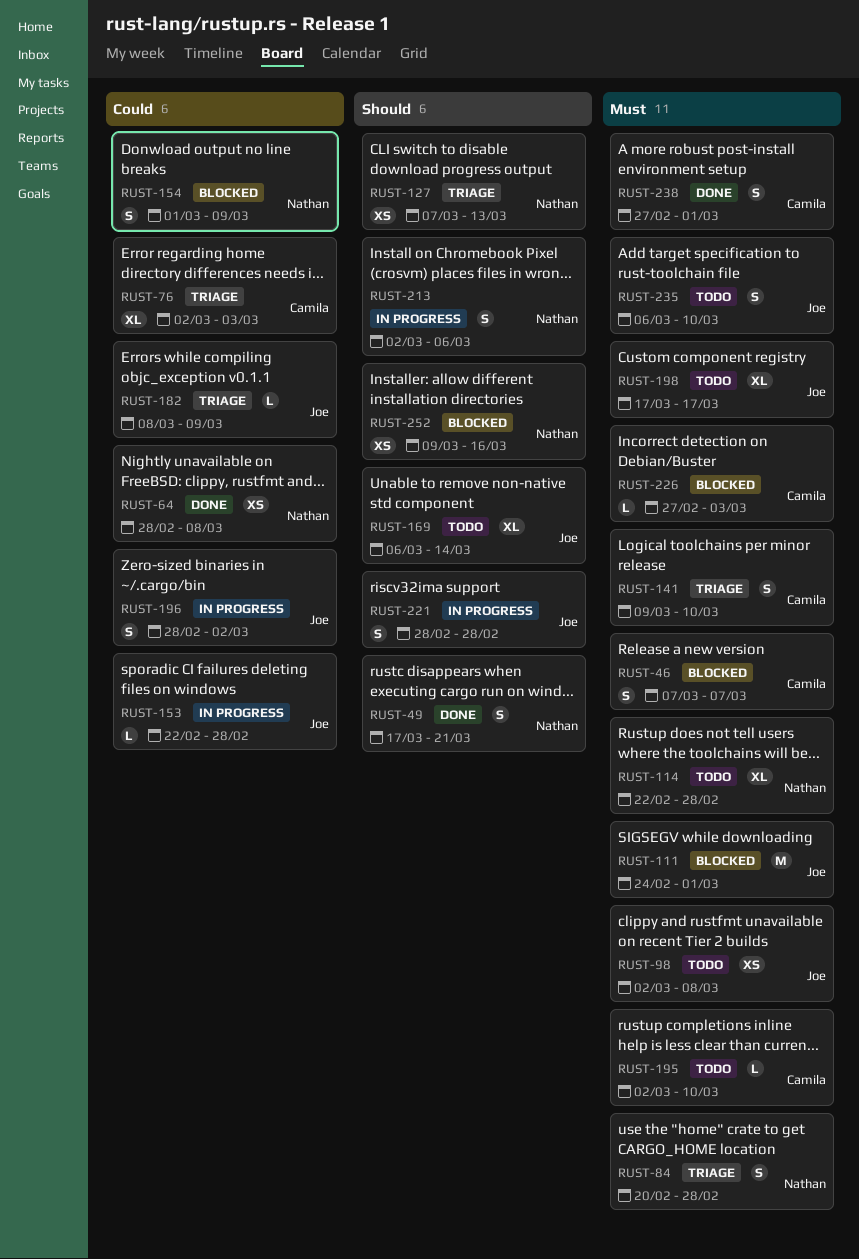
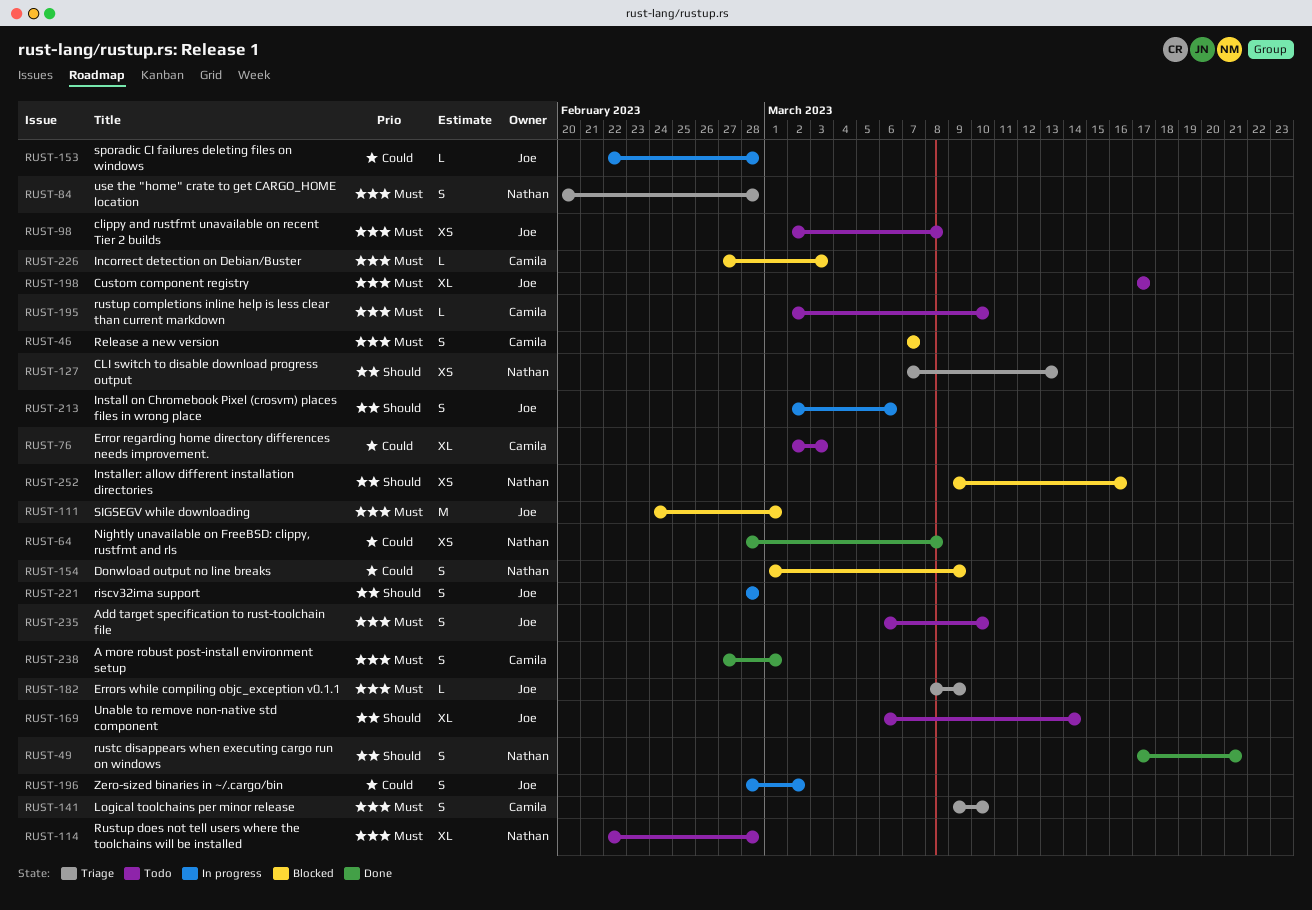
RUST-76, status: Triage -> Todo
RUST-182, priority: Could -> Must
RUST-213, owner: Nathan -> Joe

